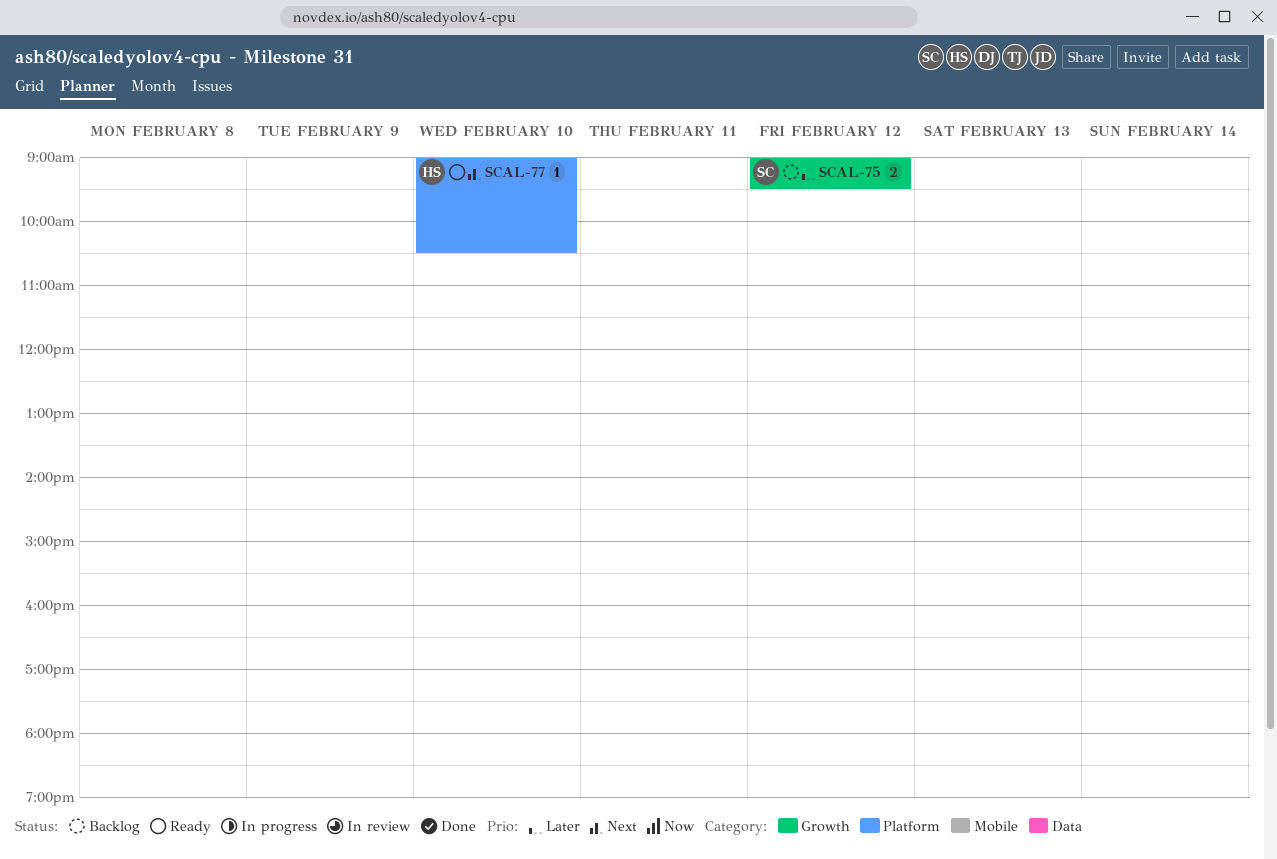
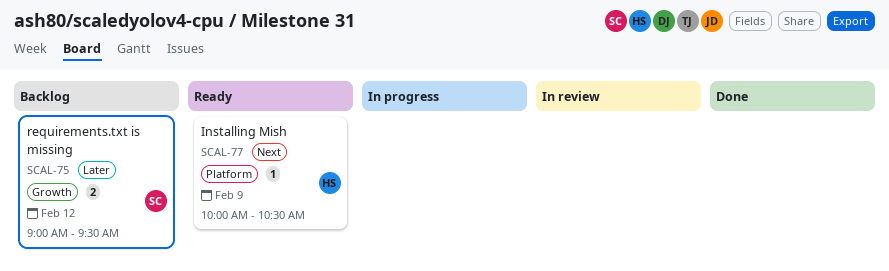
SCAL-77, day: Feb 10 -> Feb 9
SCAL-77, begins: 09:00 -> 10:00

